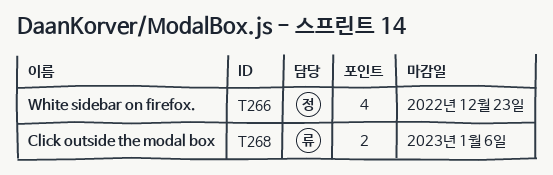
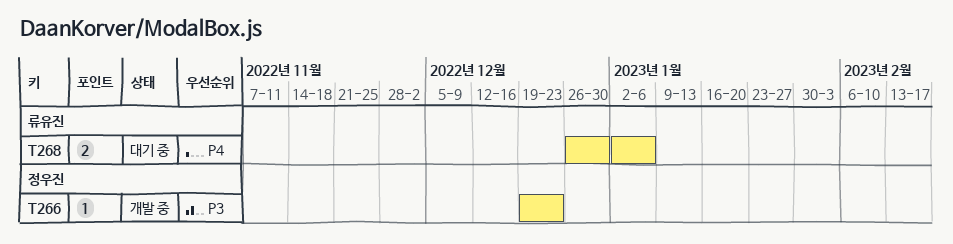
T266, estimate: 4 -> 1

